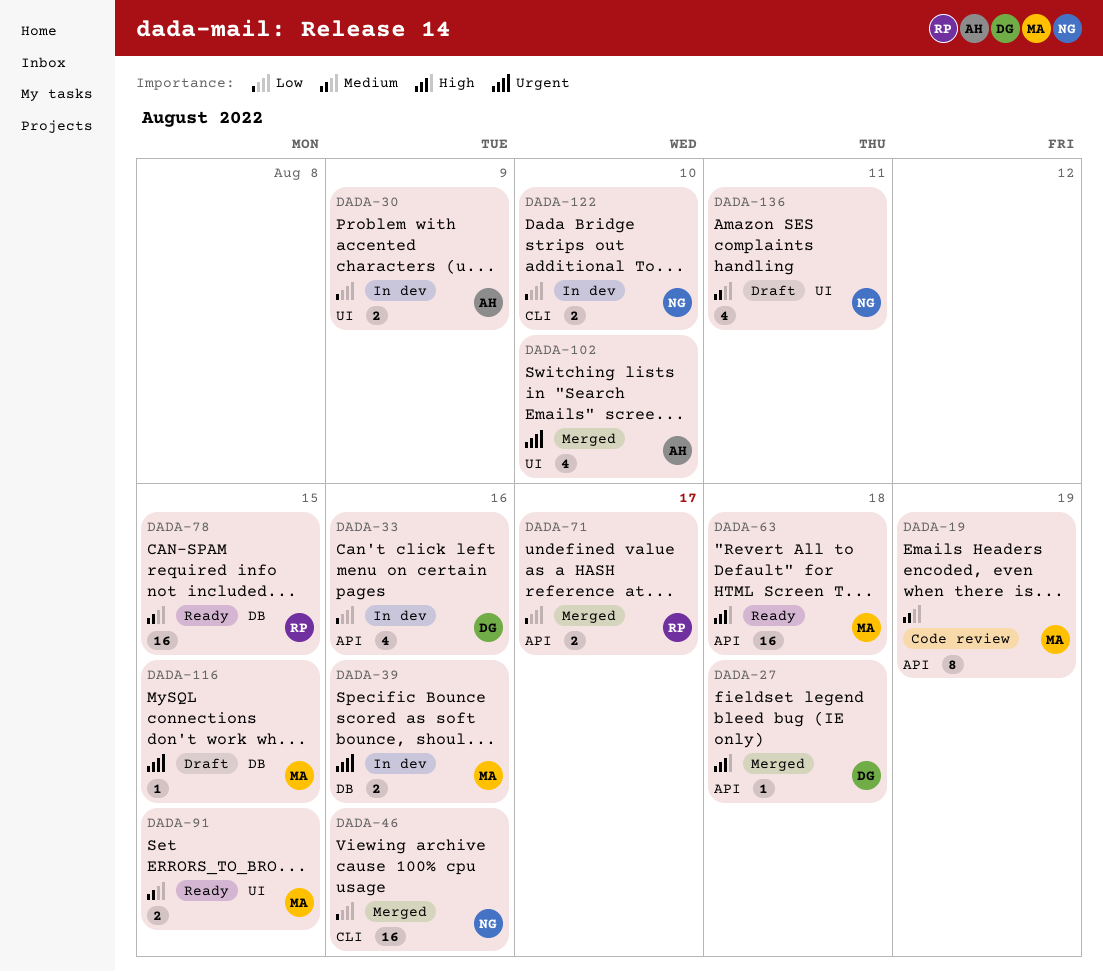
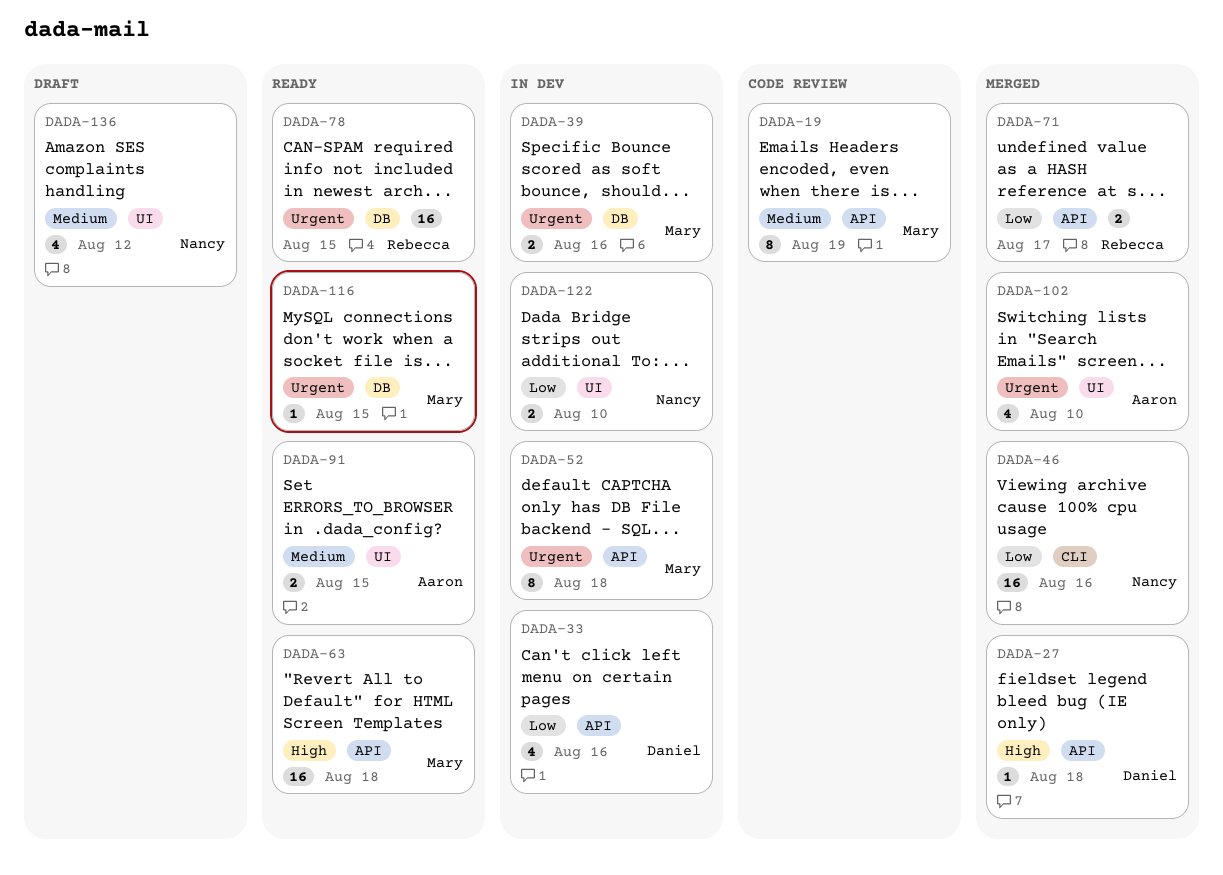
DADA-30: present -> none
DADA-52: none -> present
DADA-78, priority: Medium -> Urgent
DADA-91, owner: Mary -> Aaron
DADA-116, status: Draft -> Ready
DADA-122, label: CLI -> UI
DADA-136, due: Aug 11 -> Aug 12

